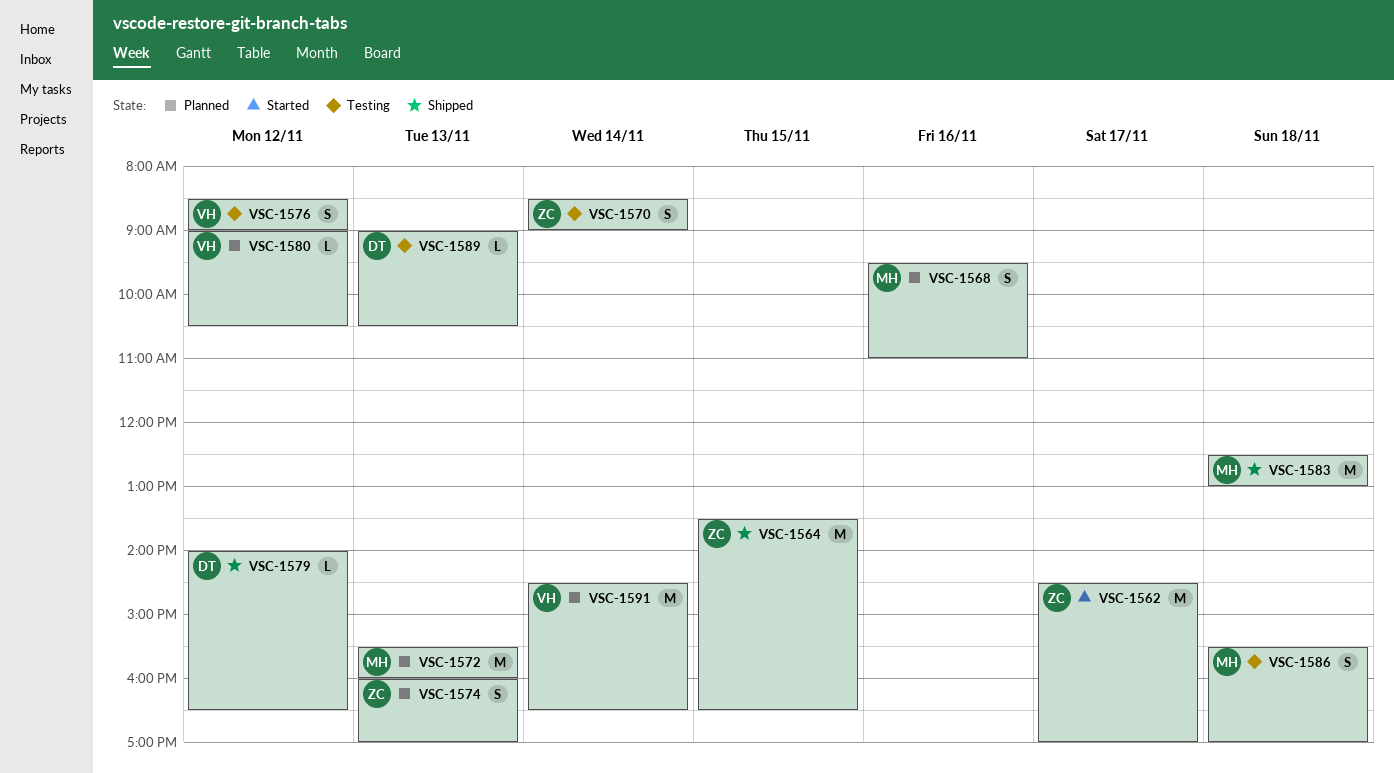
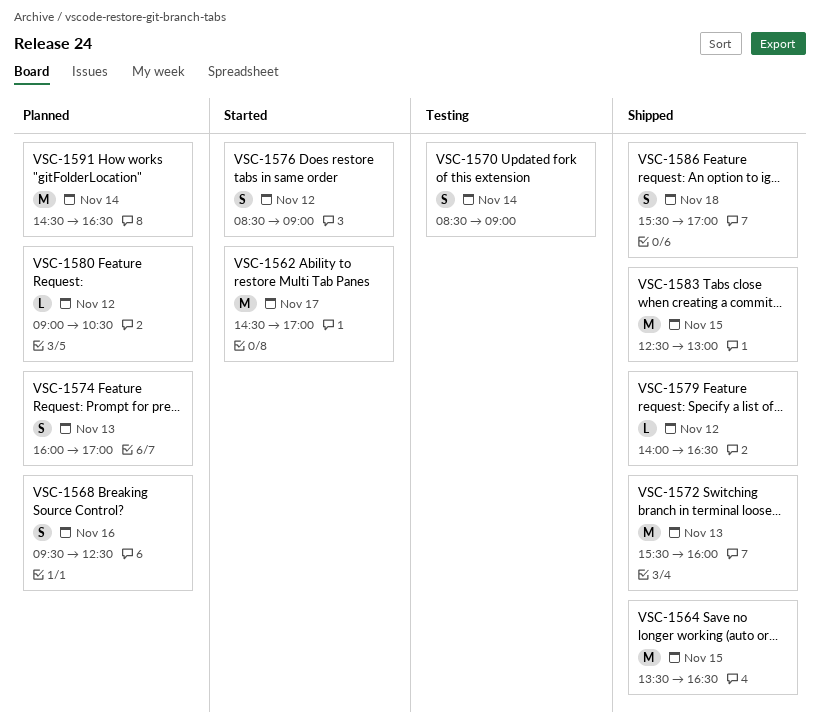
VSC-1568, ends: 11:00 -> 12:30
VSC-1572, status: Planned -> Shipped
VSC-1576, status: Testing -> Started
VSC-1583, day: Nov 18 -> Nov 15
VSC-1586, status: Testing -> Shipped
VSC-1589: present -> none

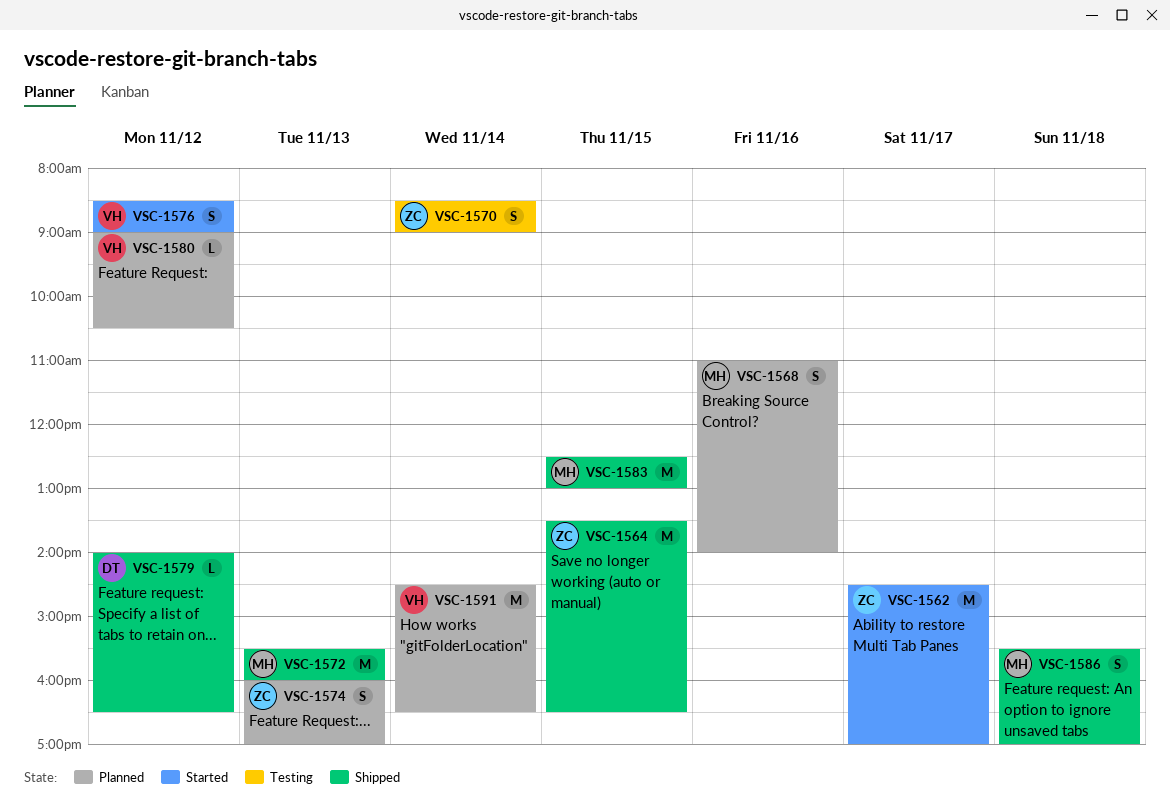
VSC-1568, begins: 09:30 -> 11:00
VSC-1568, ends: 12:30 -> 14:00

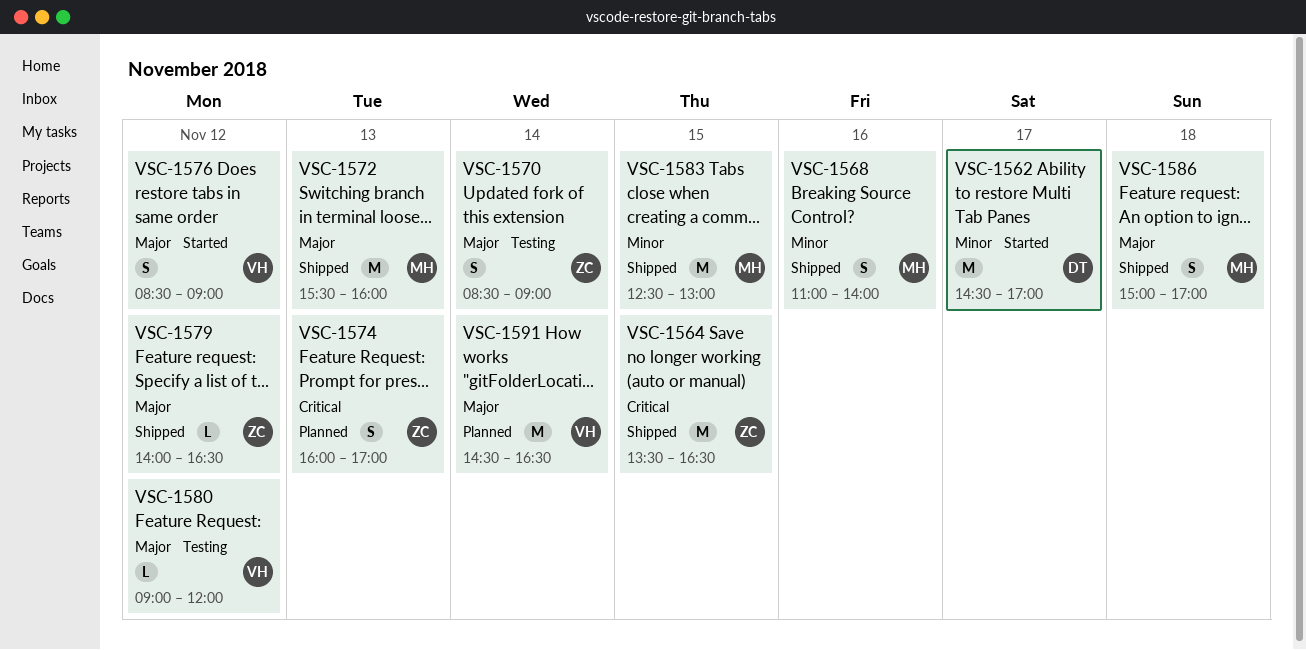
VSC-1562, owner: ZC -> DT
VSC-1568, status: Planned -> Shipped
VSC-1579, owner: DT -> ZC
VSC-1580, status: Planned -> Testing
VSC-1580, ends: 10:30 -> 12:00
VSC-1586, begins: 15:30 -> 15:00

